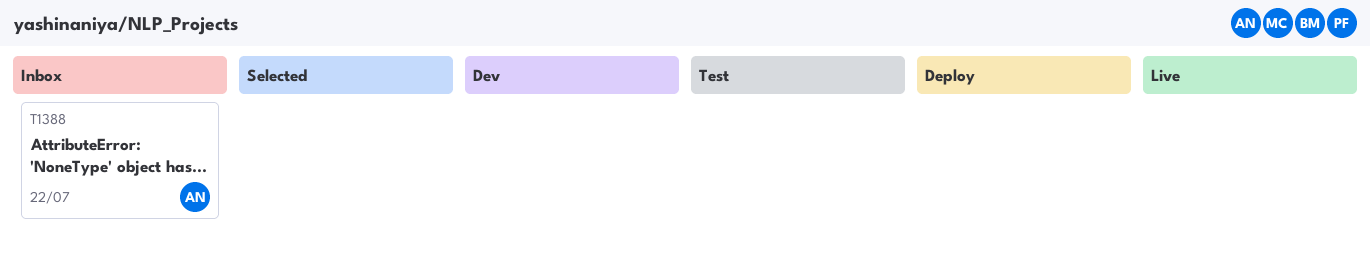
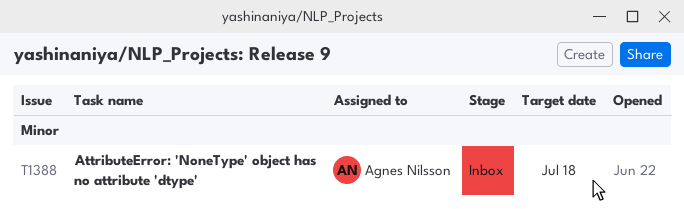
T1388, due: Jul 22 -> Jul 18

